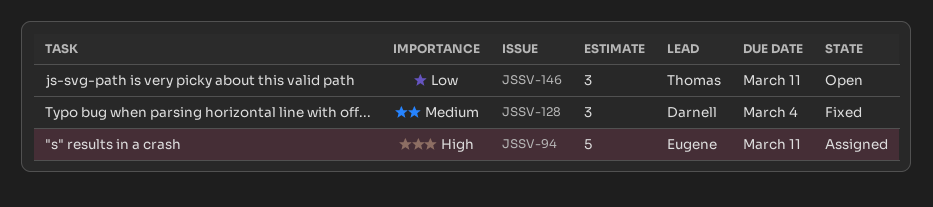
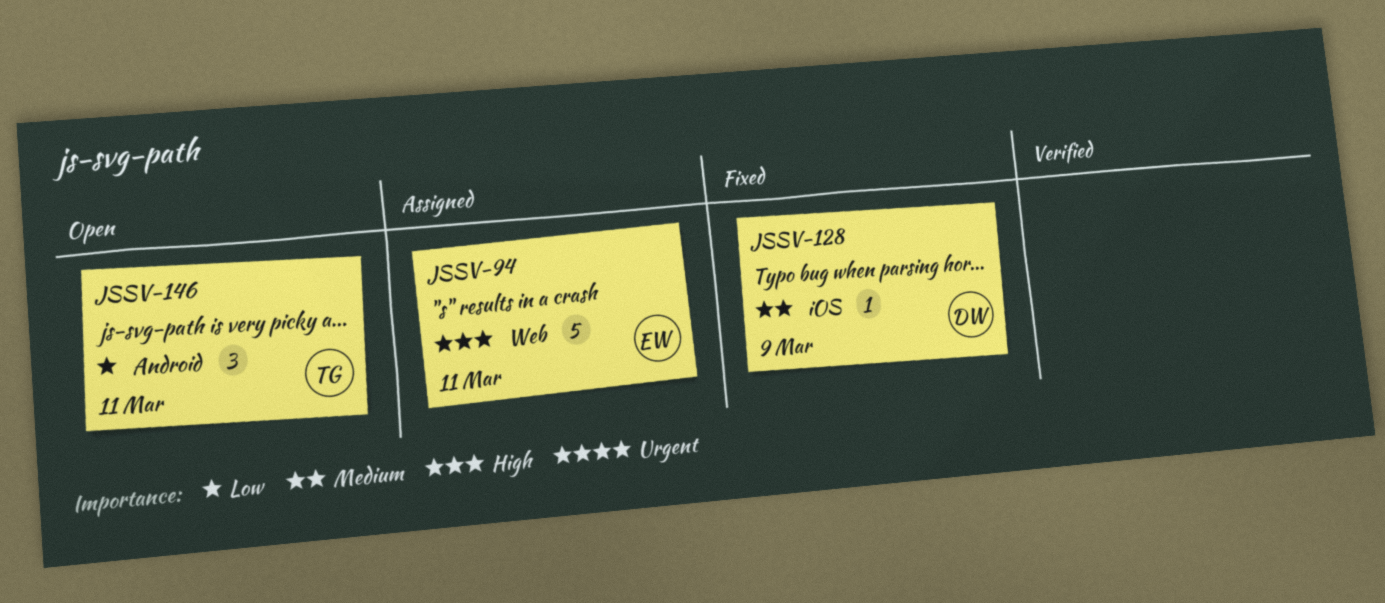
JSSV-128, estimate: 3 -> 1
JSSV-128, due: Mar 4 -> Mar 9

